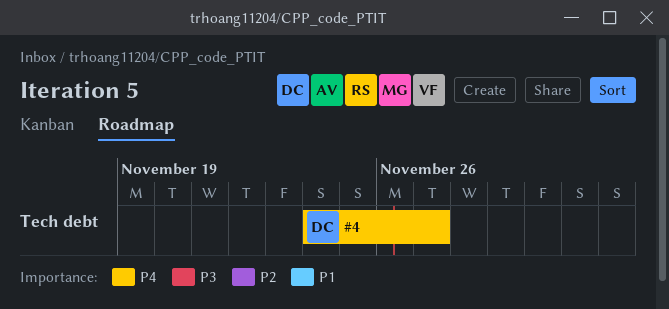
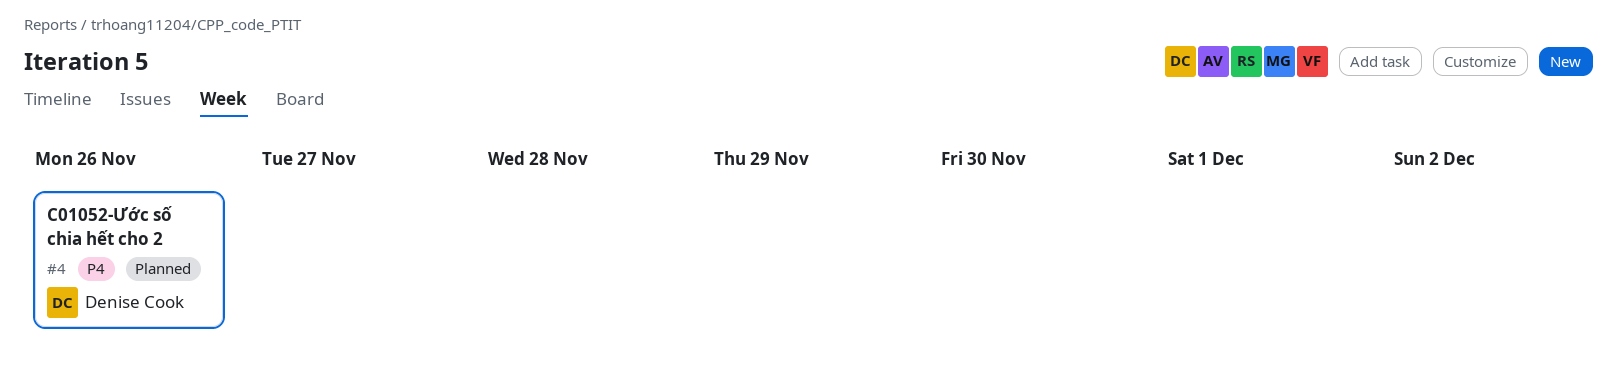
#4, due: Nov 27 -> Nov 26

